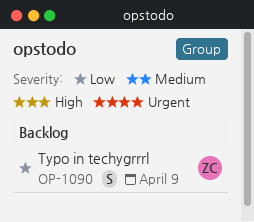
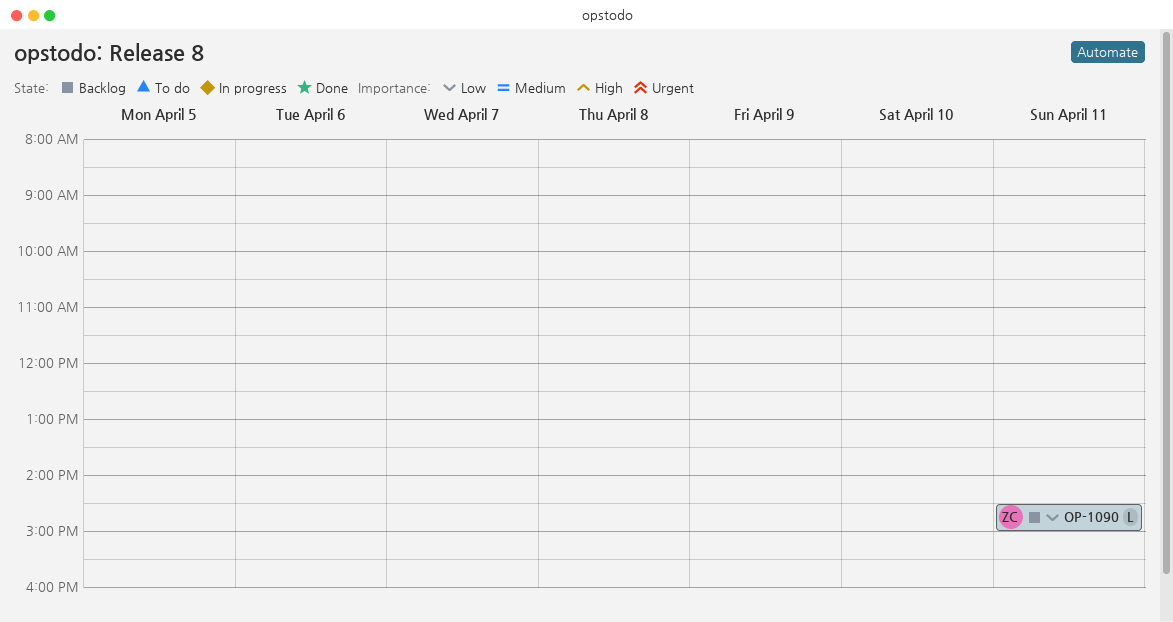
OP-1090, estimate: S -> L
OP-1090, day: Apr 9 -> Apr 11

